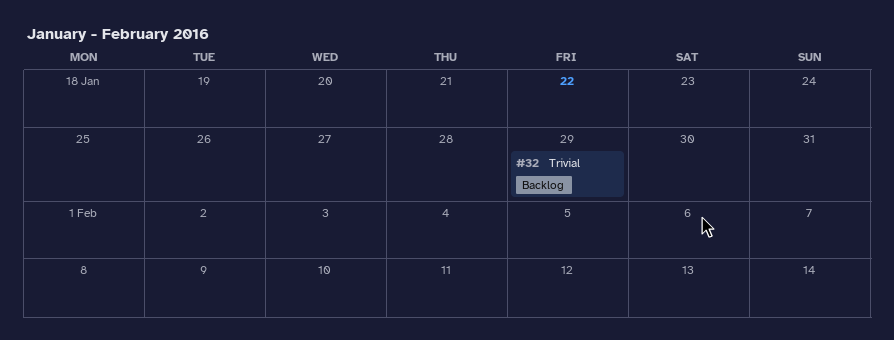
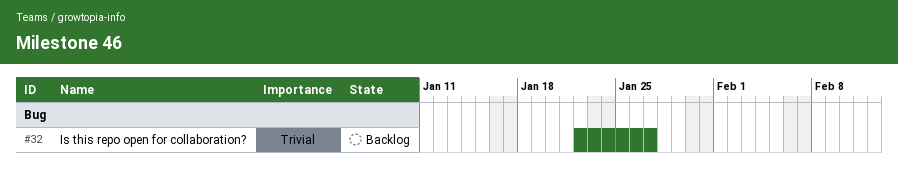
#32, due: Jan 29 -> Jan 27

